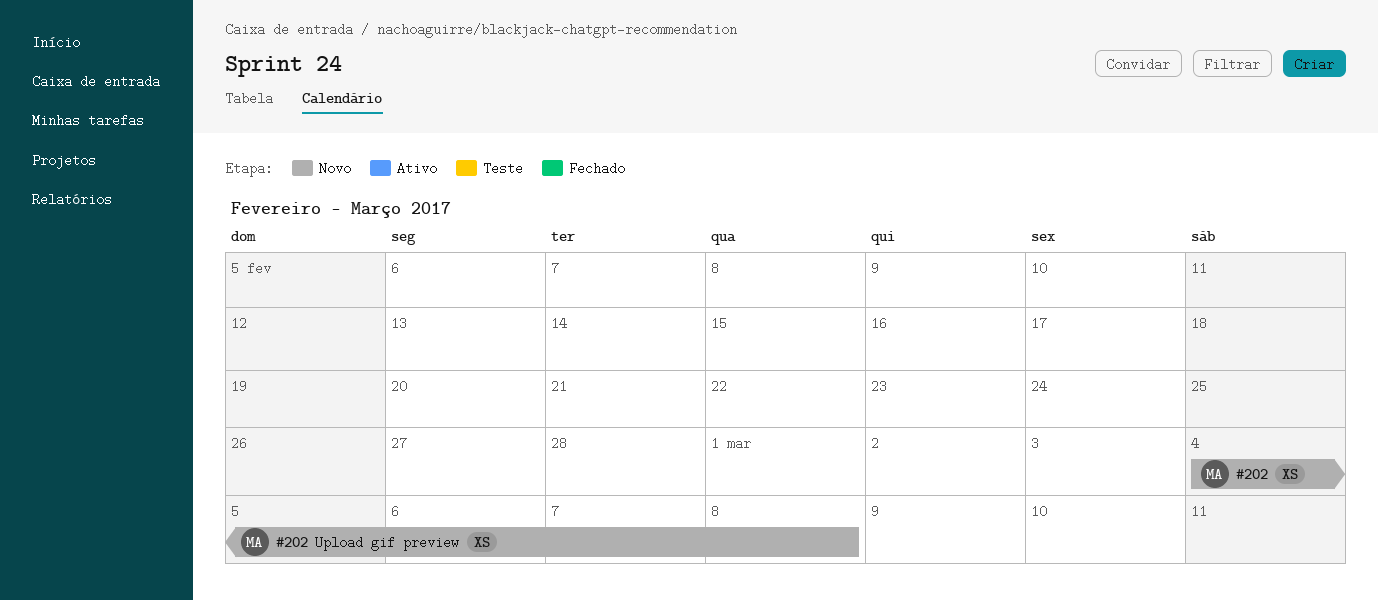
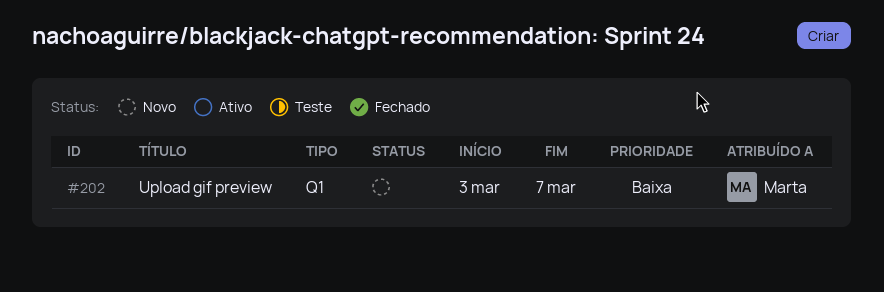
#202, start: Mar 4 -> Mar 3
#202, due: Mar 8 -> Mar 7

